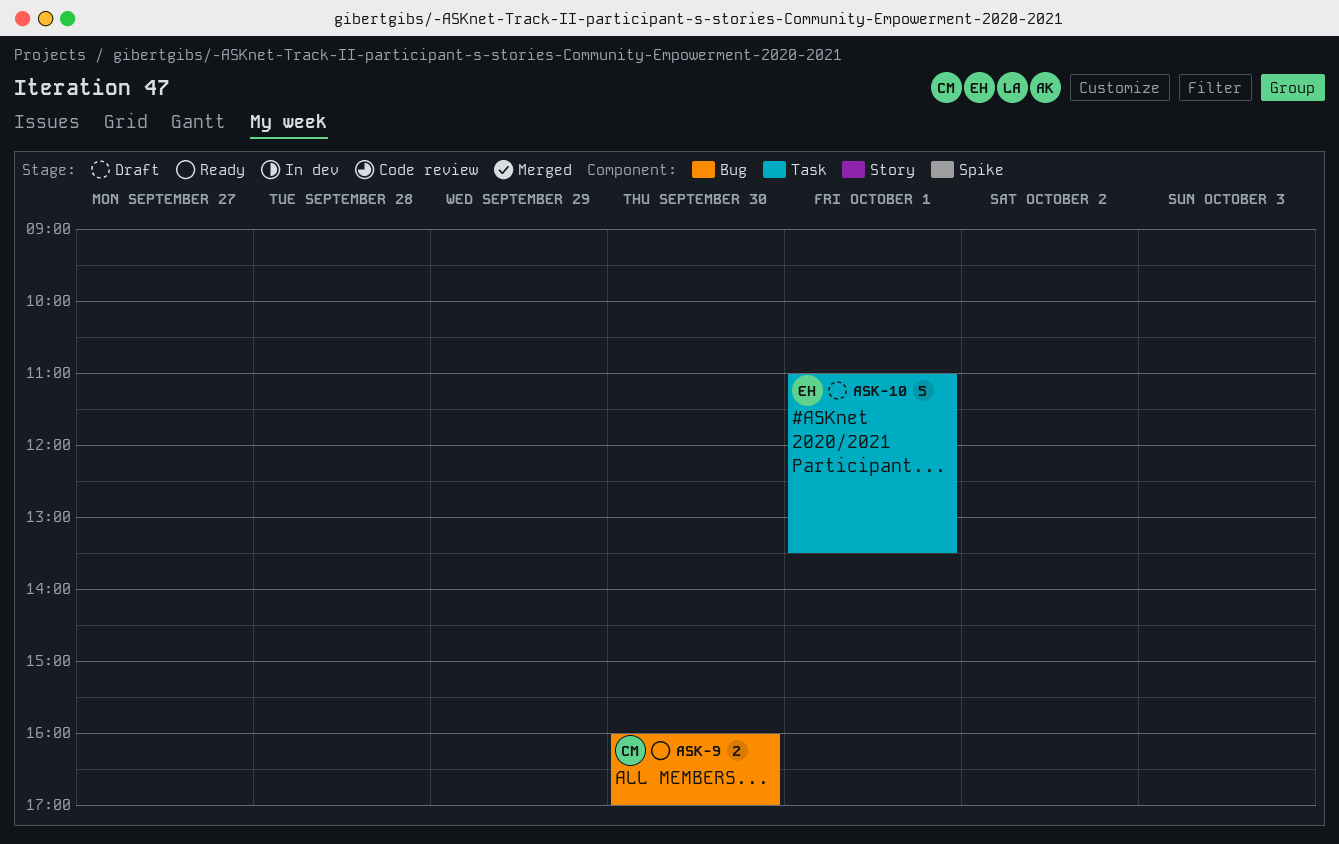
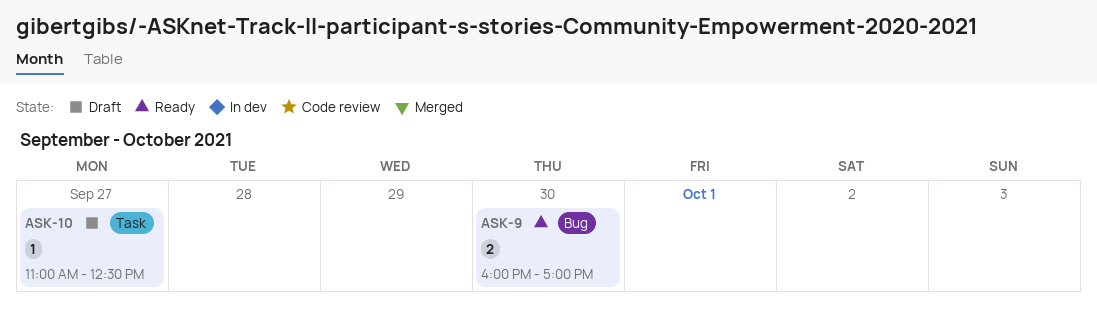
ASK-10, estimate: 5 -> 1
ASK-10, day: Oct 1 -> Sep 27
ASK-10, ends: 13:30 -> 12:30

